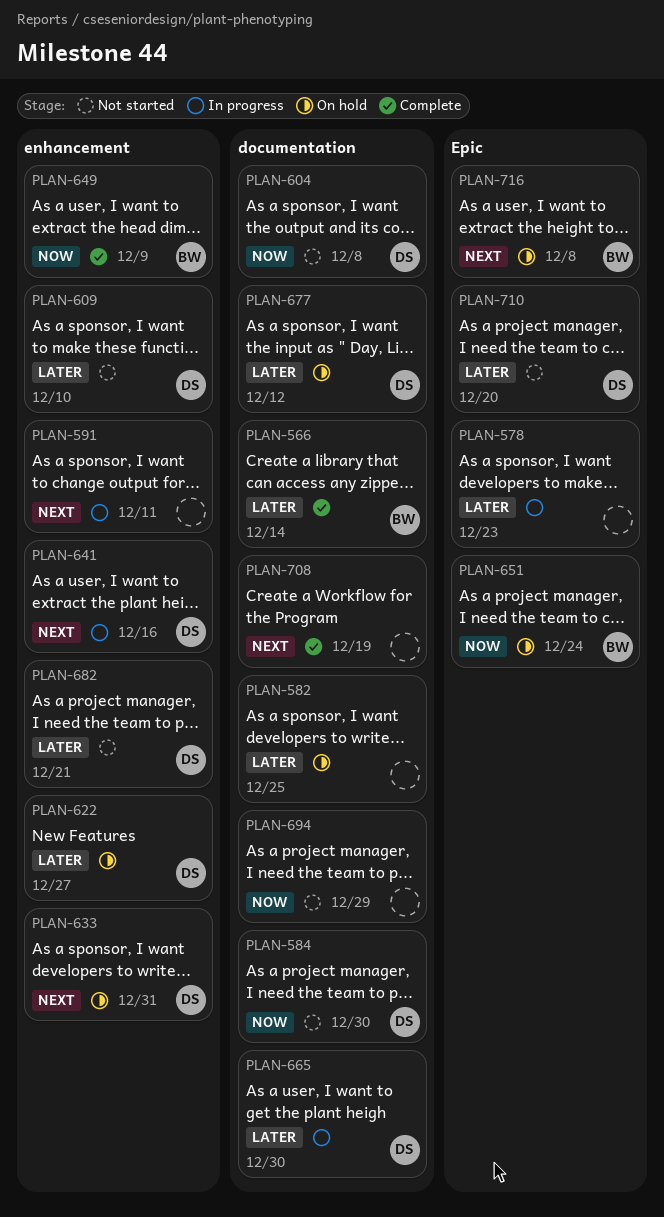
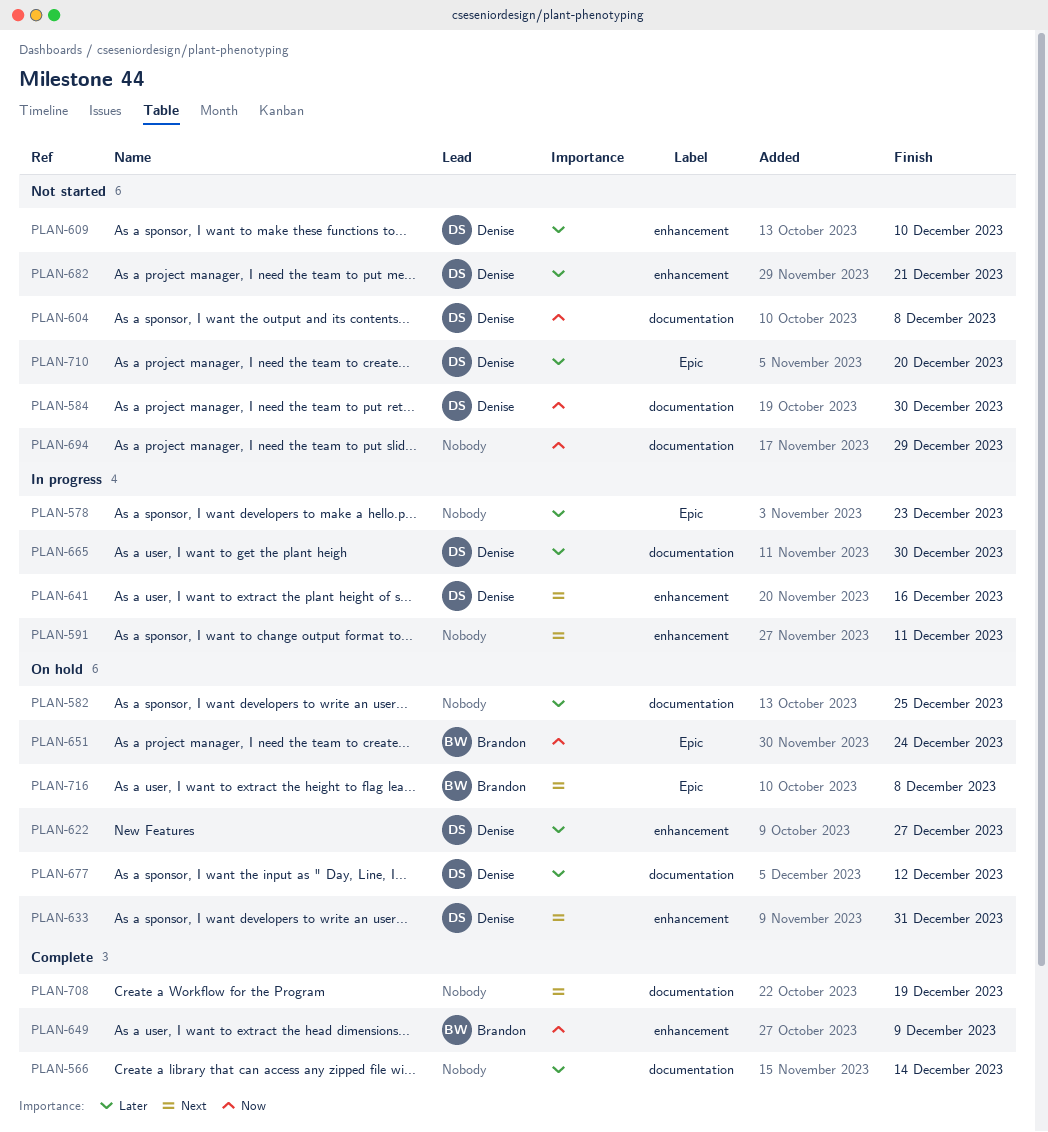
PLAN-566, owner: Brandon -> none

